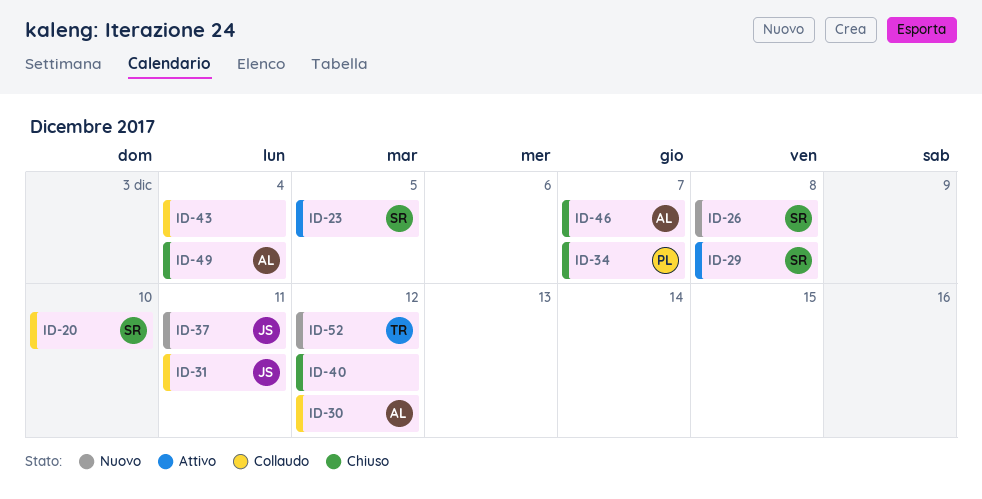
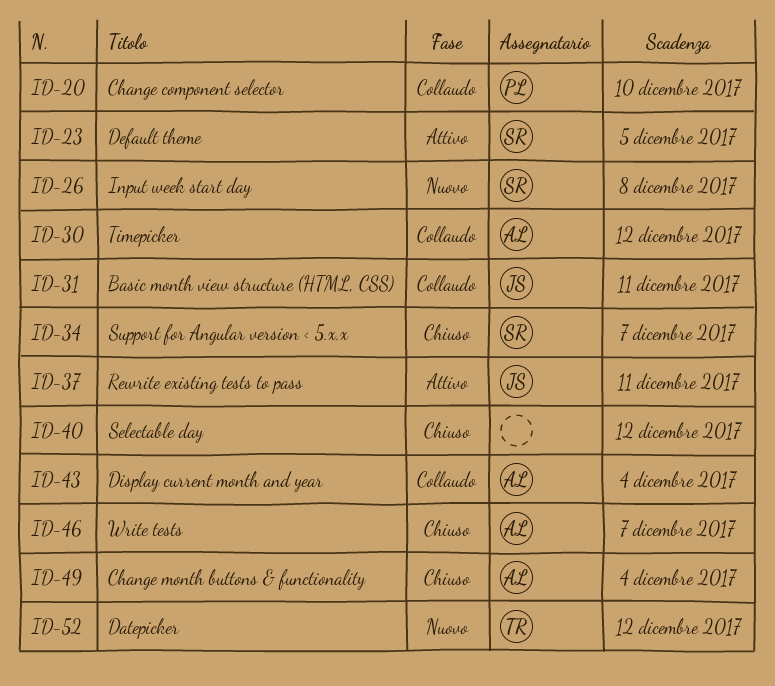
ID-20, owner: SR -> PL
ID-29: present -> none
ID-34, owner: PL -> SR
ID-37, status: Nuovo -> Attivo
ID-43, owner: none -> AL

